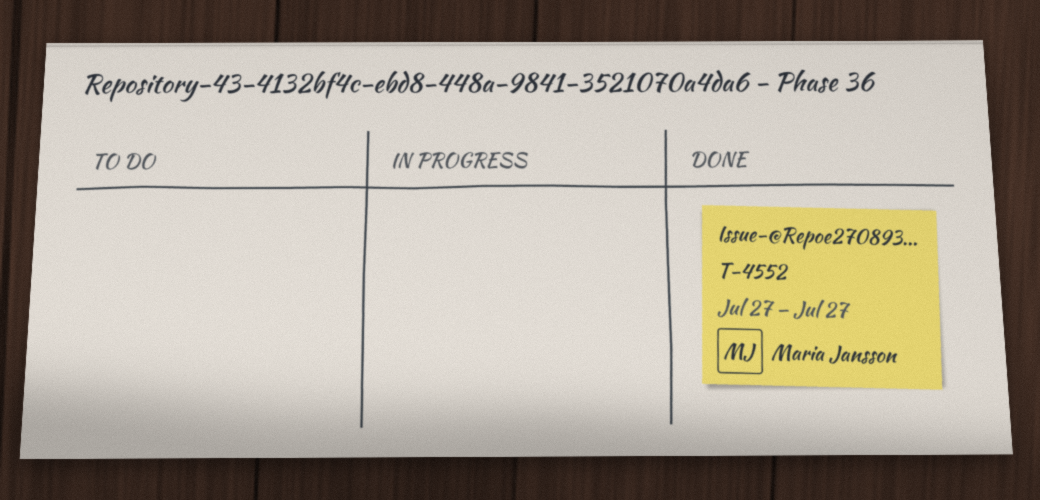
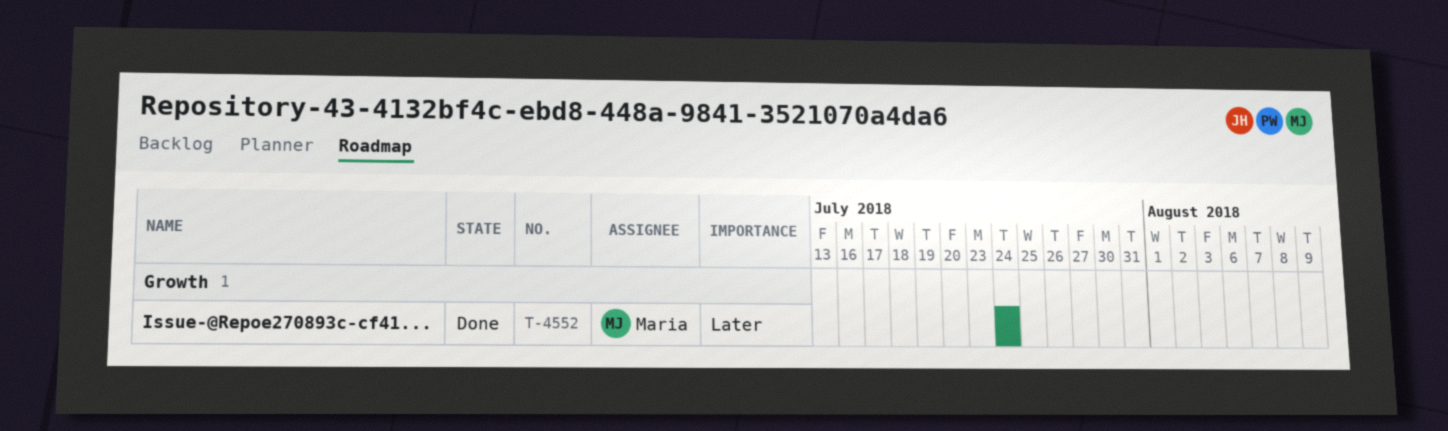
T-4552, start: Jul 27 -> Jul 24
T-4552, due: Jul 27 -> Jul 24

